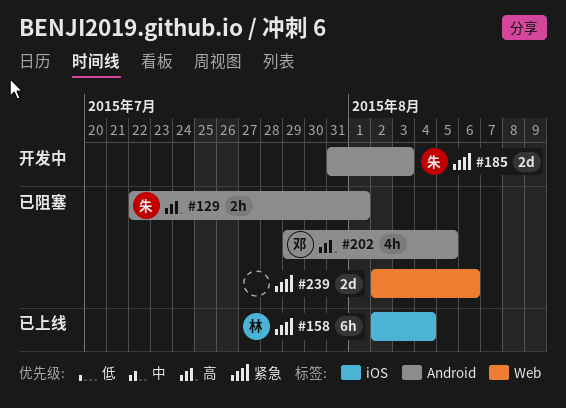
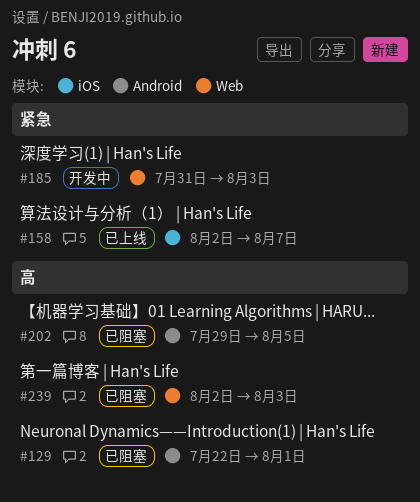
#158, due: Aug 4 -> Aug 7
#185, label: Android -> Web
#239, priority: 紧急 -> 高
#239, due: Aug 6 -> Aug 3

